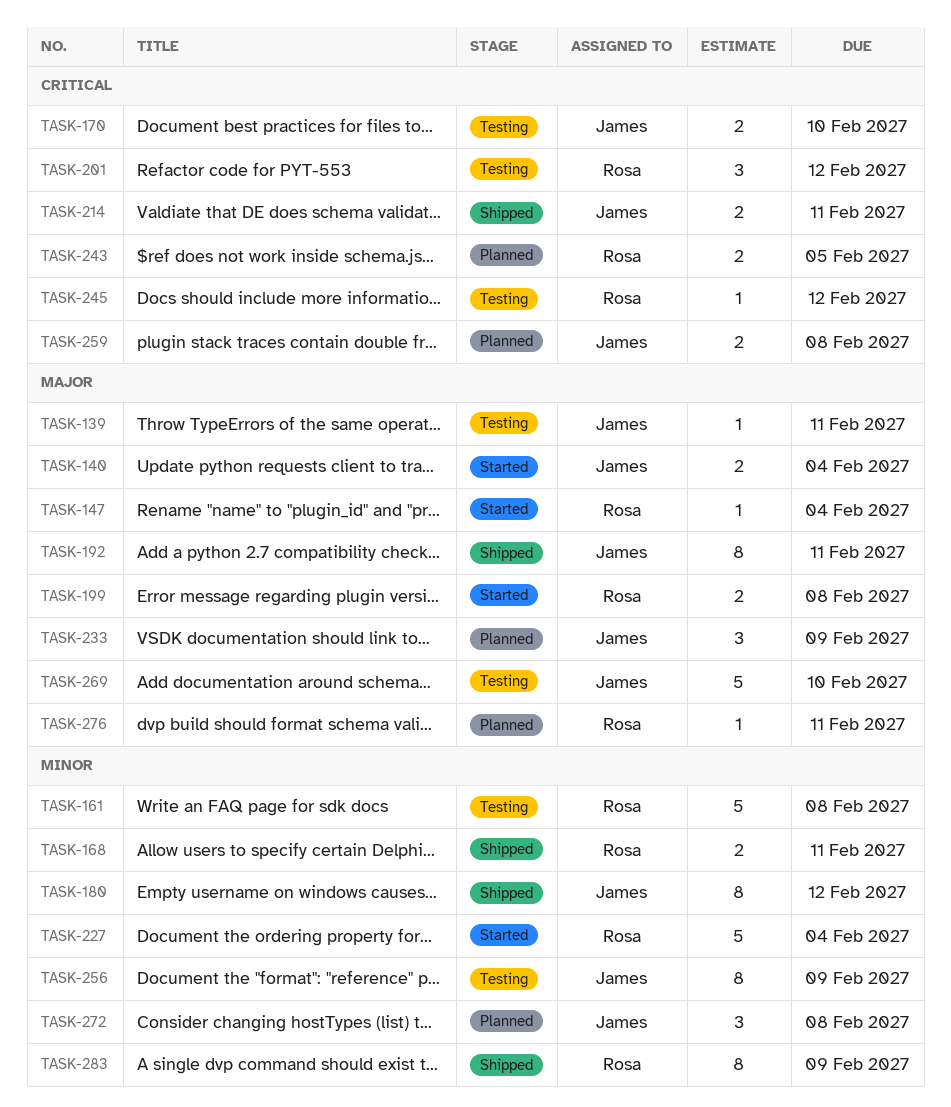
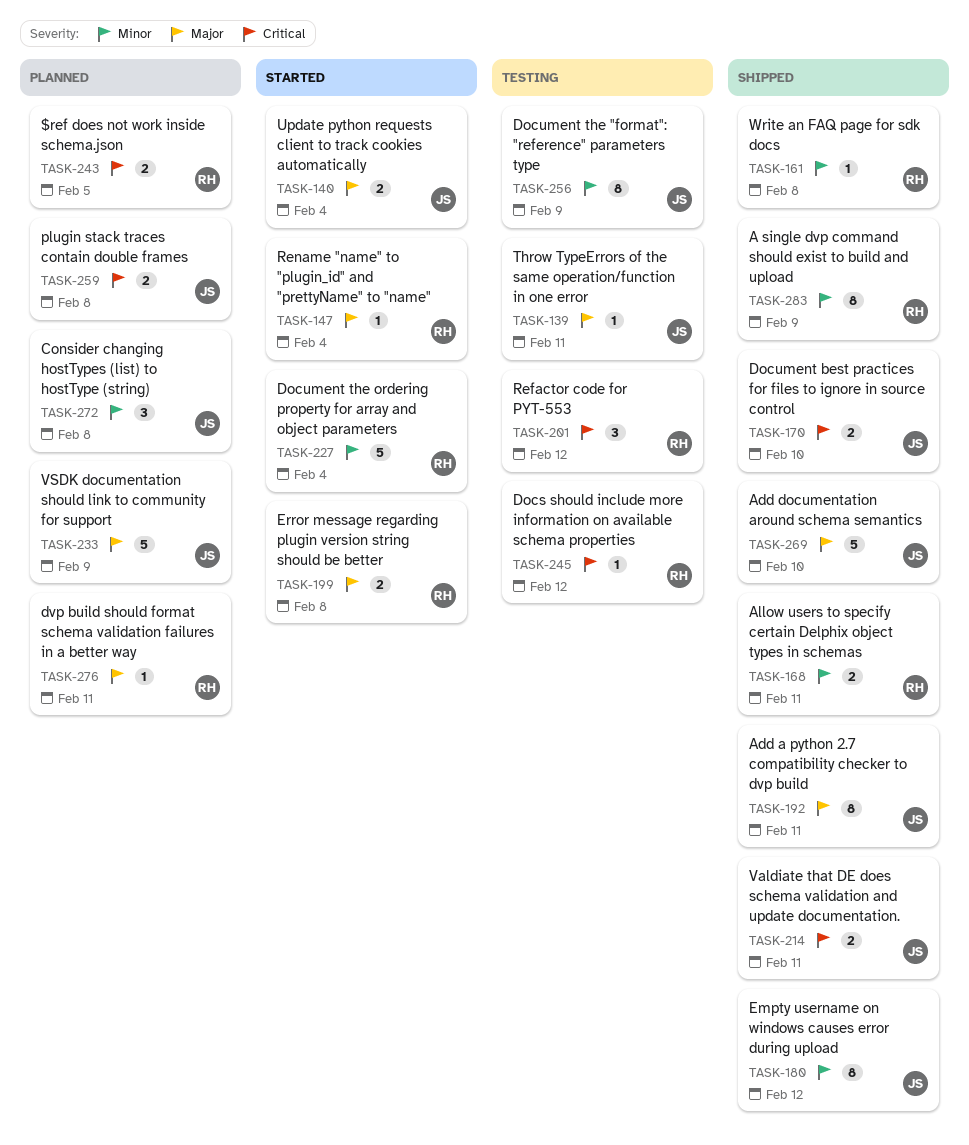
TASK-161, status: Testing -> Shipped
TASK-161, estimate: 5 -> 1
TASK-170, status: Testing -> Shipped
TASK-233, estimate: 3 -> 5
TASK-269, status: Testing -> Shipped

